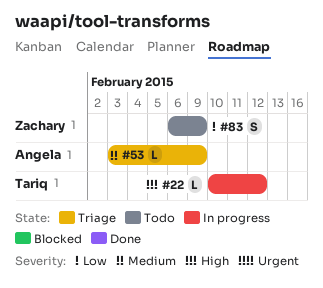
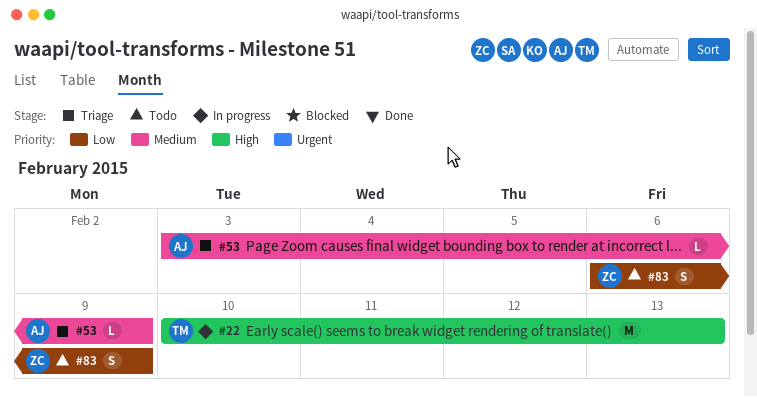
#22, estimate: L -> M
#22, due: Feb 12 -> Feb 13

